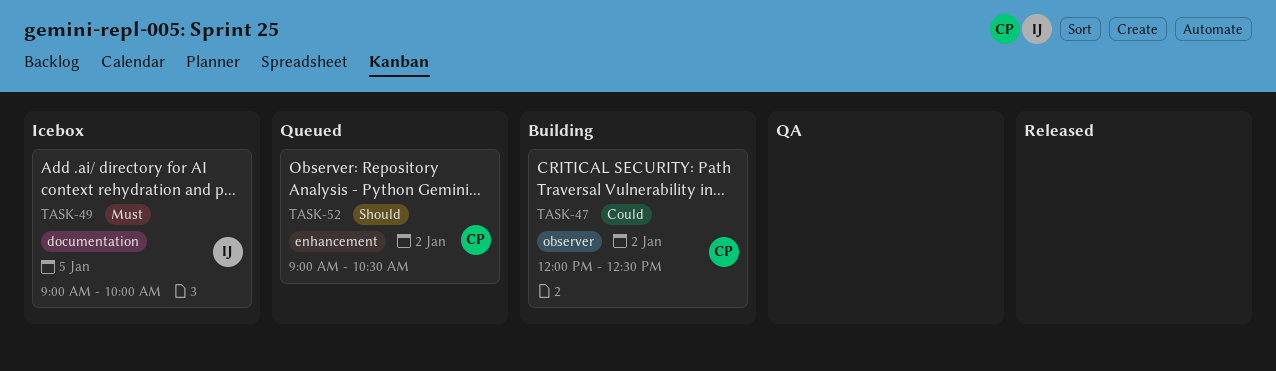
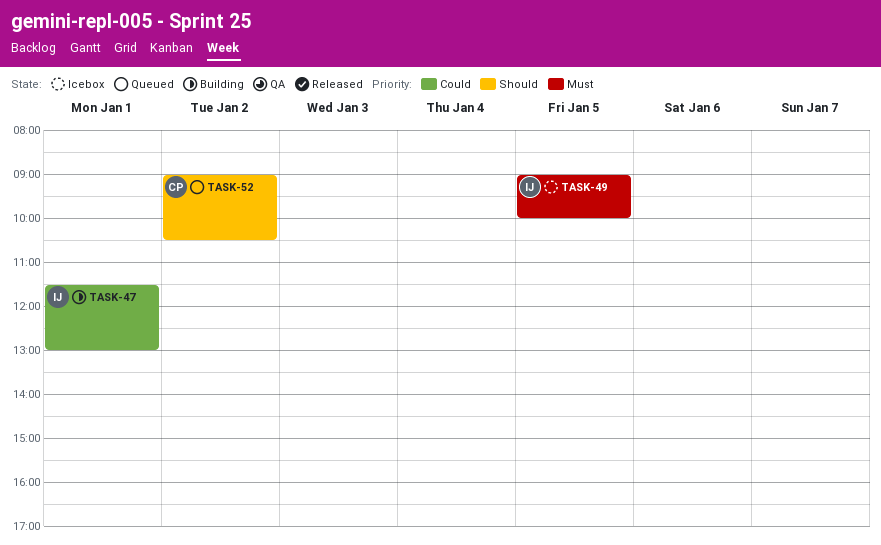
TASK-47, owner: CP -> IJ
TASK-47, day: Jan 2 -> Jan 1
TASK-47, begins: 12:00 -> 11:30
TASK-47, ends: 12:30 -> 13:00

